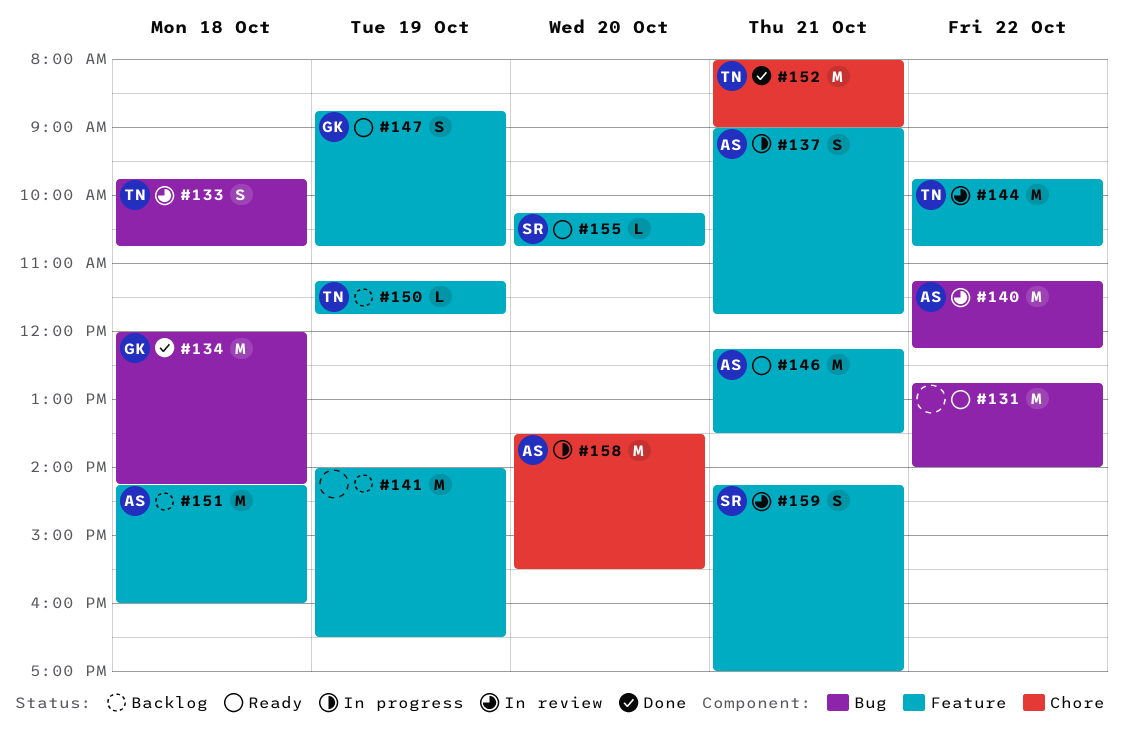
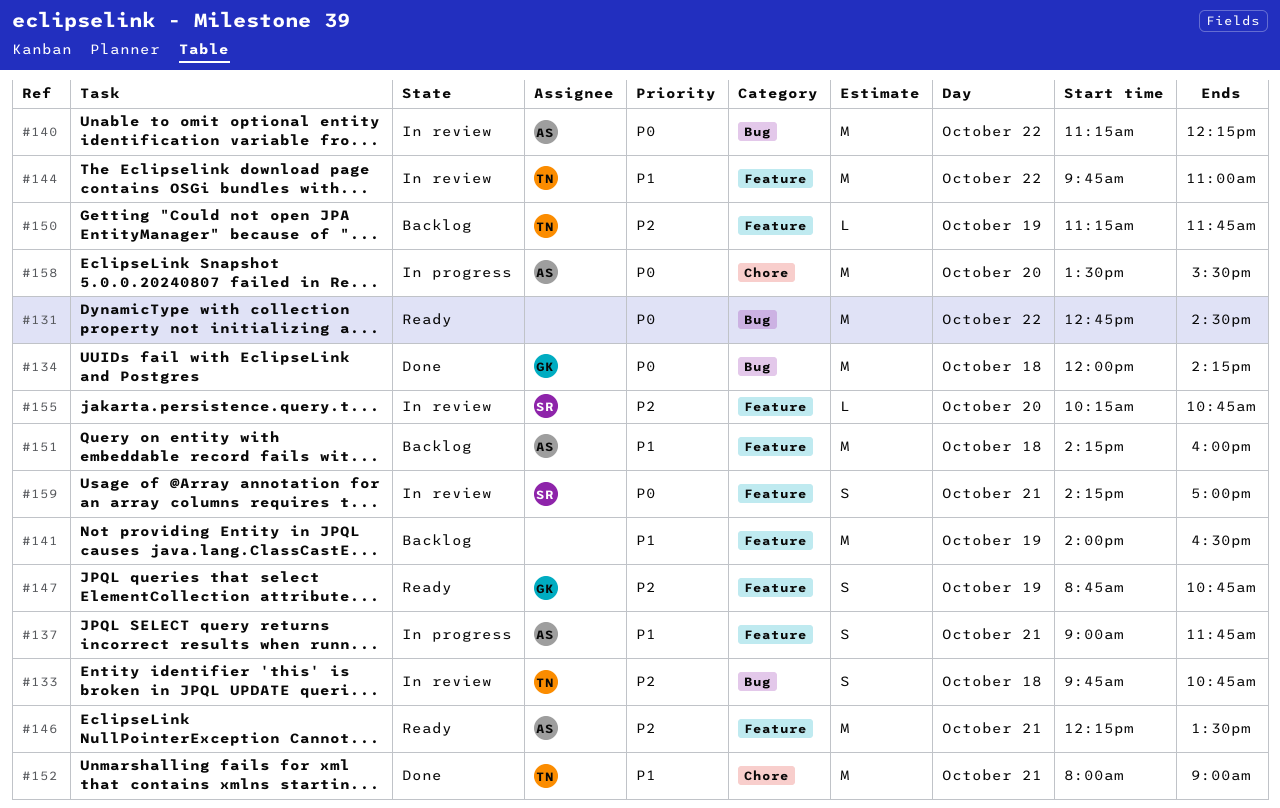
#131, ends: 14:00 -> 14:30
#144, ends: 10:45 -> 11:00
#155, status: Ready -> In review

